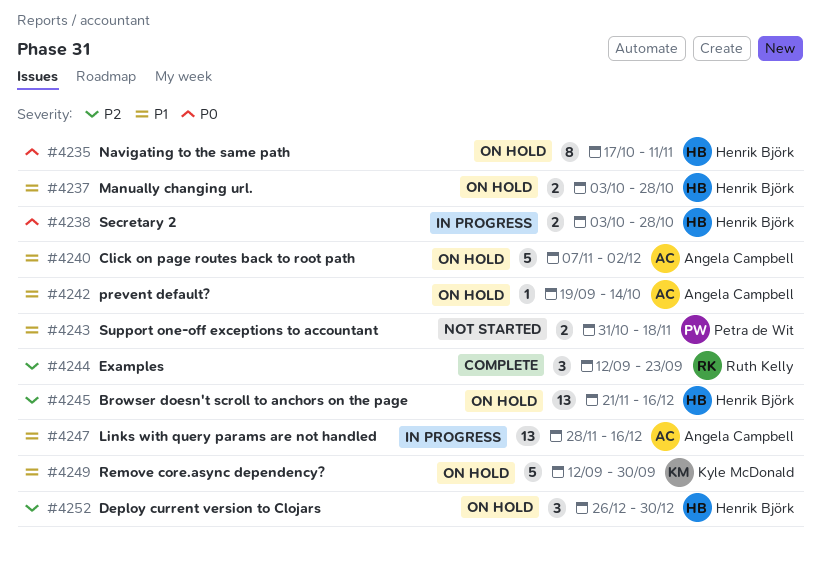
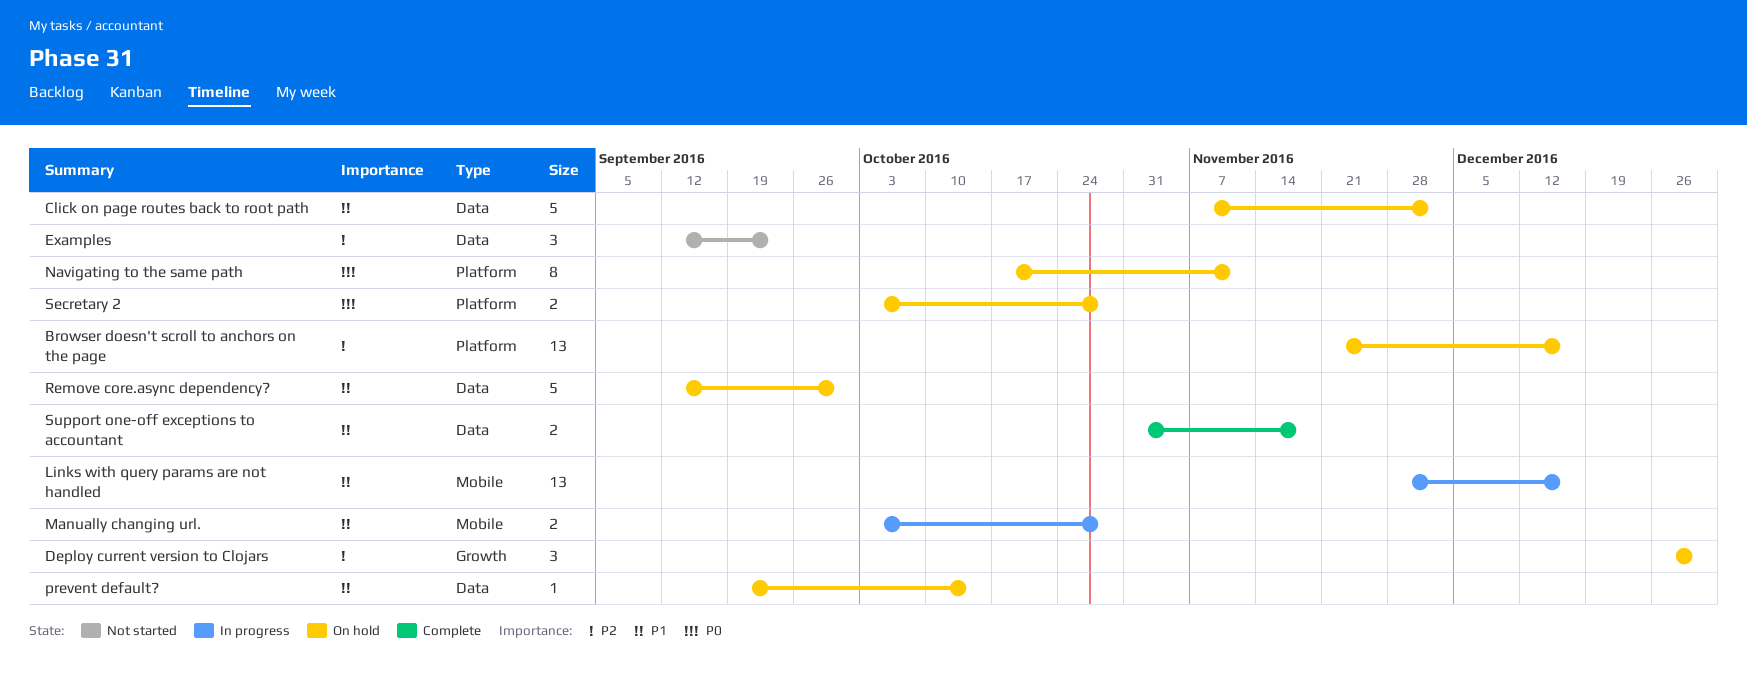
Examples, status: Complete -> Not started
Manually changing url., status: On hold -> In progress
Secretary 2, status: In progress -> On hold
Support one-off exceptions to accountant, status: Not started -> Complete

